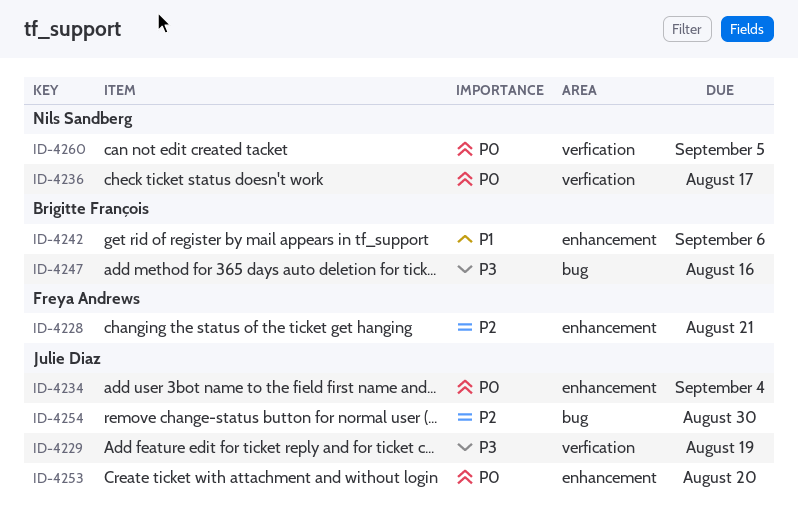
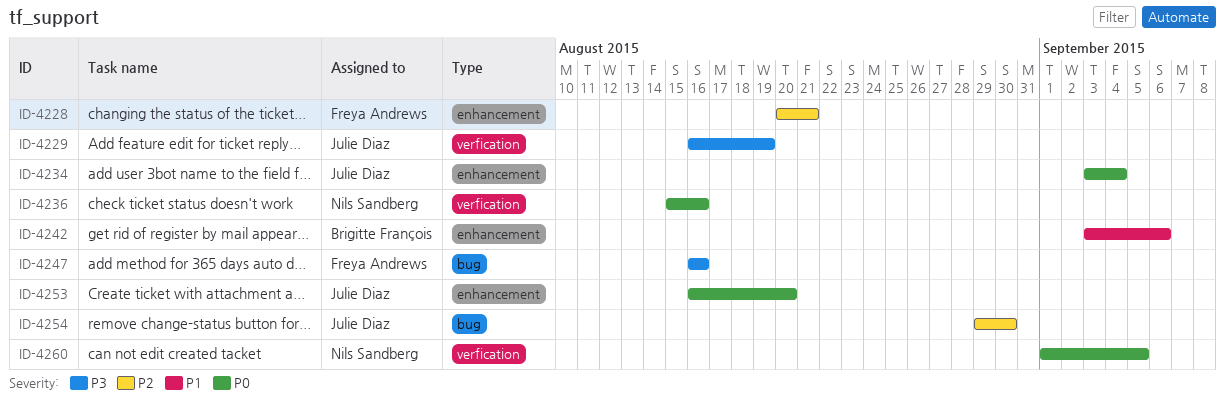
ID-4236, due: Aug 17 -> Aug 16
ID-4247, owner: Brigitte François -> Freya Andrews

